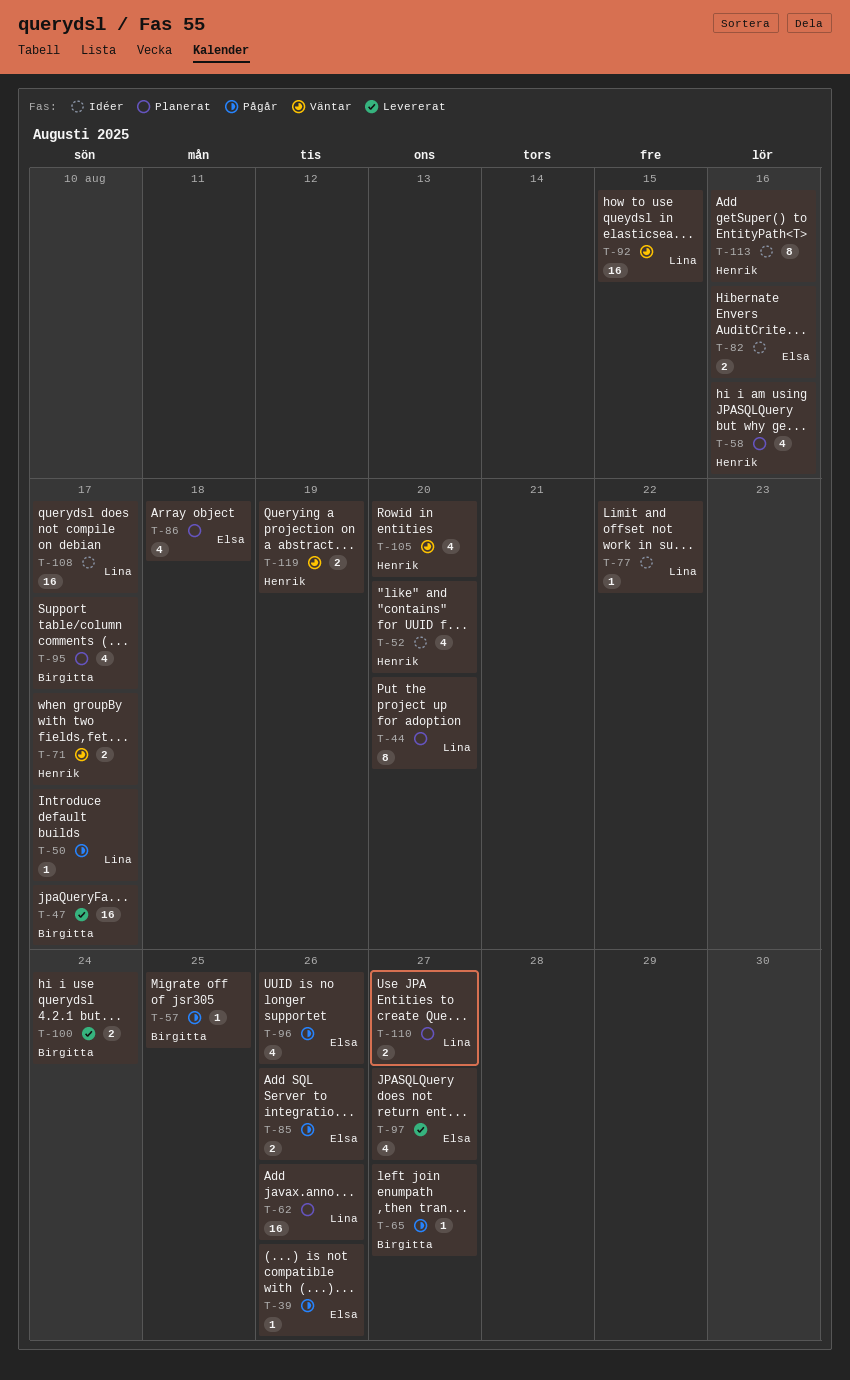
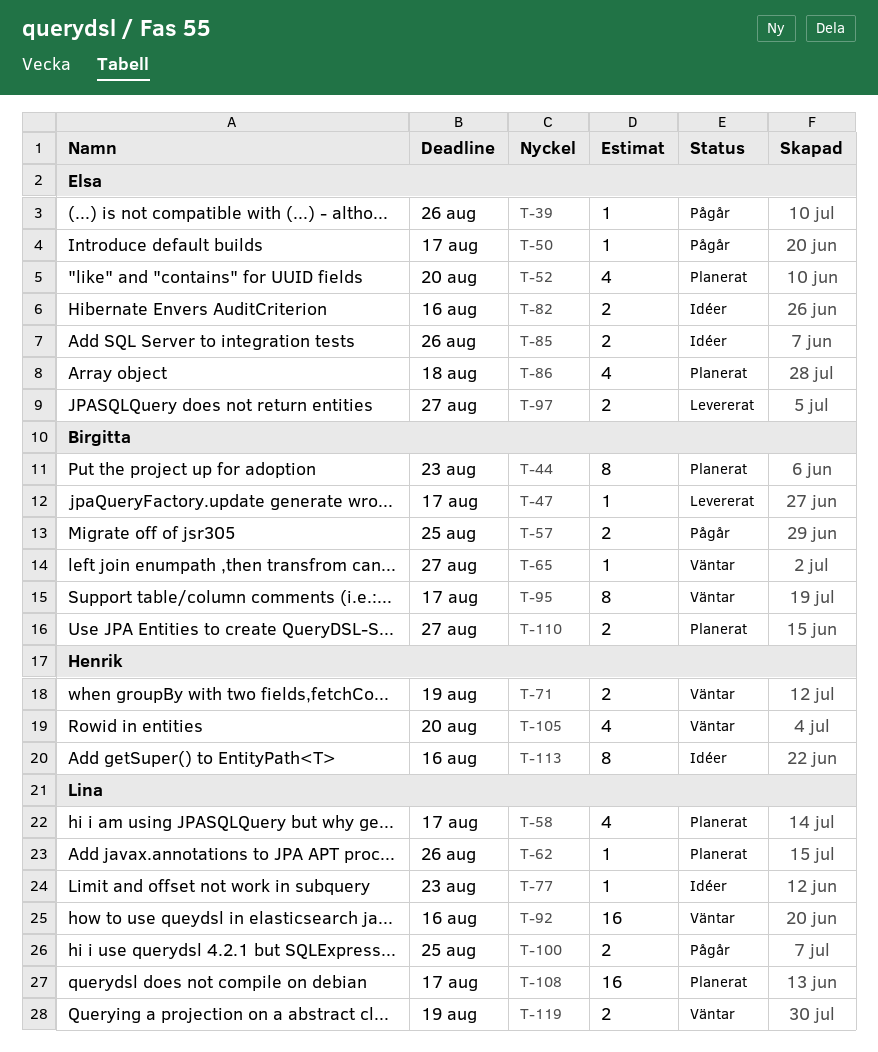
T-44, owner: Lina -> Birgitta
T-44, due: Aug 20 -> Aug 23
T-47, estimate: 16 -> 1
T-50, owner: Lina -> Elsa
T-52, status: Idéer -> Planerat
T-52, owner: Henrik -> Elsa
T-57, estimate: 1 -> 2
T-58, owner: Henrik -> Lina
T-58, due: Aug 16 -> Aug 17
T-62, estimate: 16 -> 1
T-65, status: Pågår -> Väntar
T-71, due: Aug 17 -> Aug 19
T-77, due: Aug 22 -> Aug 23
T-85, status: Pågår -> Idéer
T-92, due: Aug 15 -> Aug 16
T-95, status: Planerat -> Väntar
T-95, estimate: 4 -> 8
T-96: present -> none
T-97, estimate: 4 -> 2
T-100, status: Levererat -> Pågår
T-100, owner: Birgitta -> Lina
T-100, due: Aug 24 -> Aug 25
T-108, status: Idéer -> Planerat
T-110, owner: Lina -> Birgitta
T-119, owner: Henrik -> Lina

